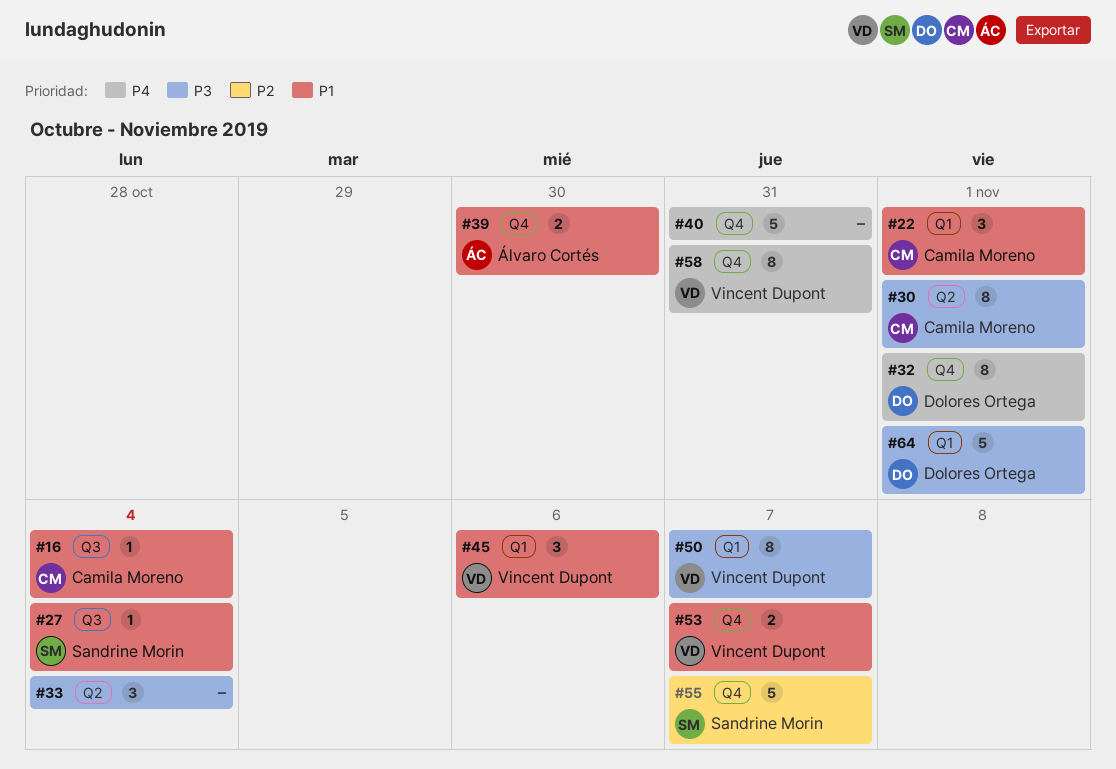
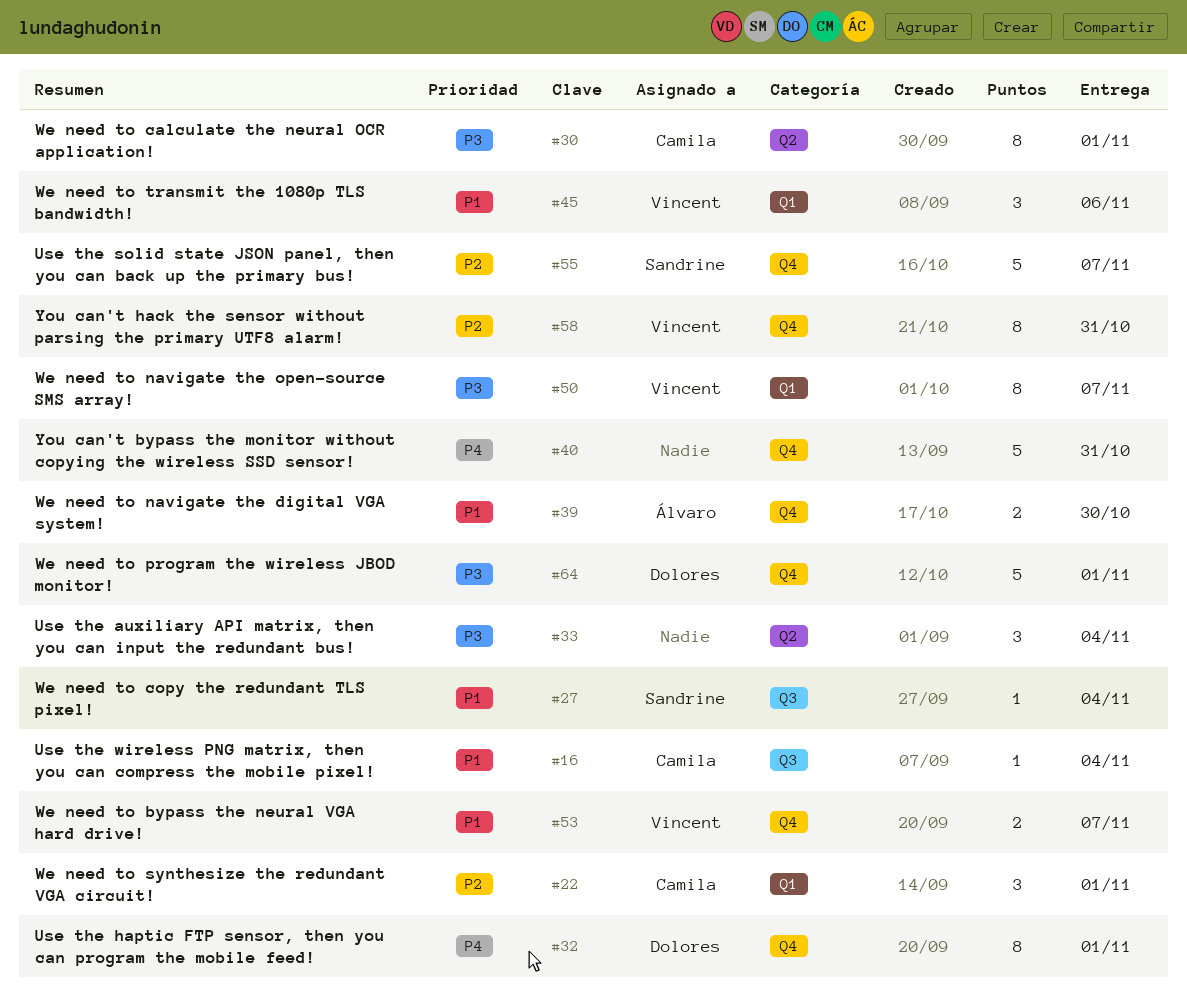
#22, priority: P1 -> P2
#58, priority: P4 -> P2
#64, label: Q1 -> Q4

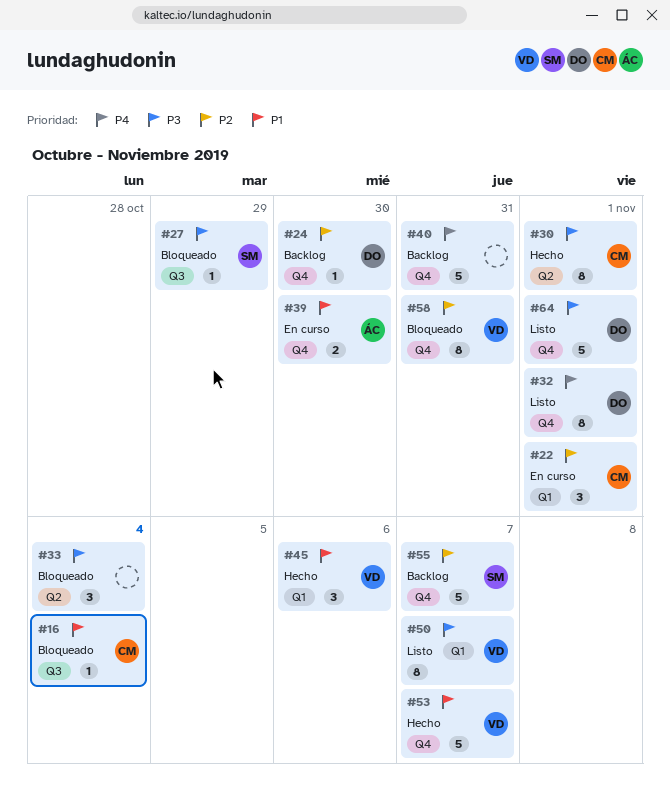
#24: none -> present
#27, priority: P1 -> P3
#27, due: Nov 4 -> Oct 29
#53, estimate: 2 -> 5

